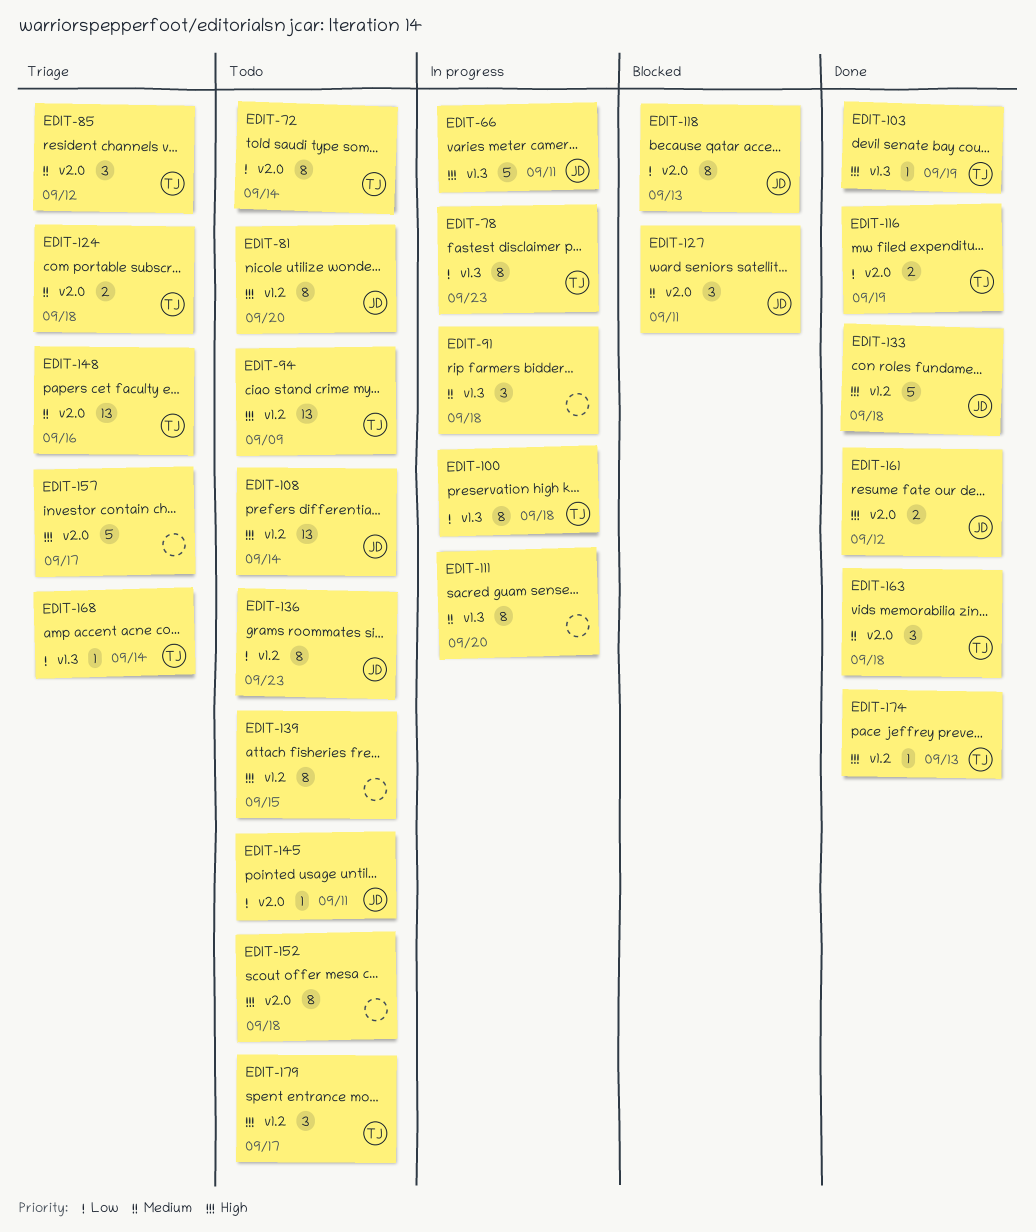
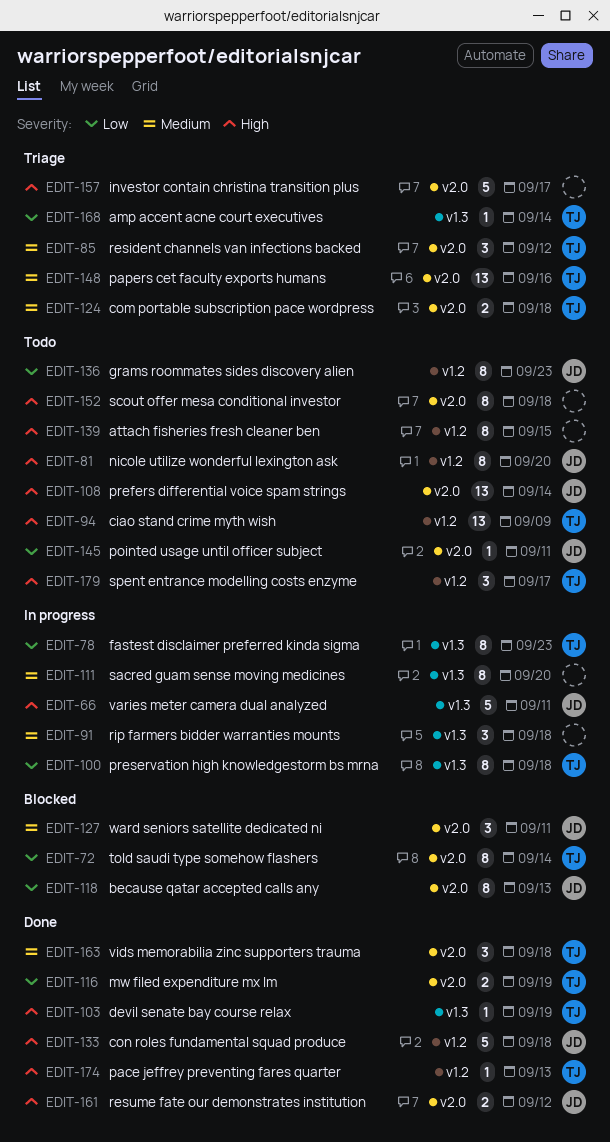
EDIT-72, status: Todo -> Blocked
EDIT-108, label: v1.2 -> v2.0

